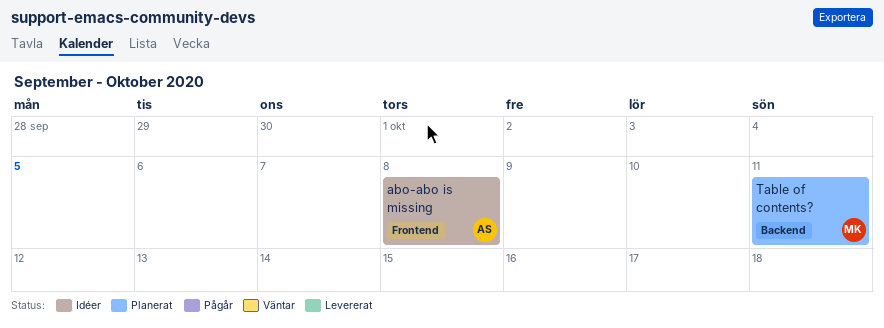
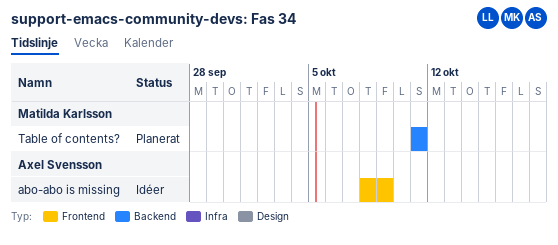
abo-abo is missing, due: Oct 8 -> Oct 9

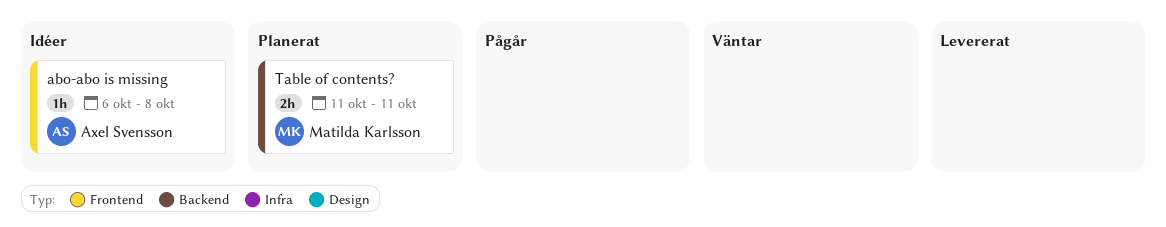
abo-abo is missing, start: Oct 8 -> Oct 6
abo-abo is missing, due: Oct 9 -> Oct 8

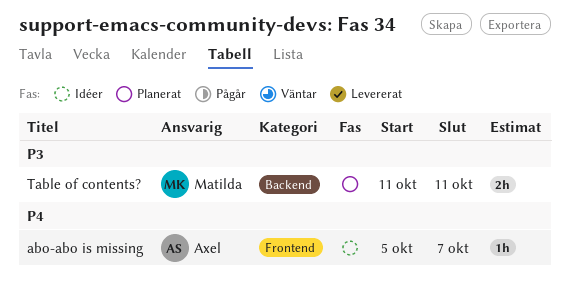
abo-abo is missing, start: Oct 6 -> Oct 5
abo-abo is missing, due: Oct 8 -> Oct 7

